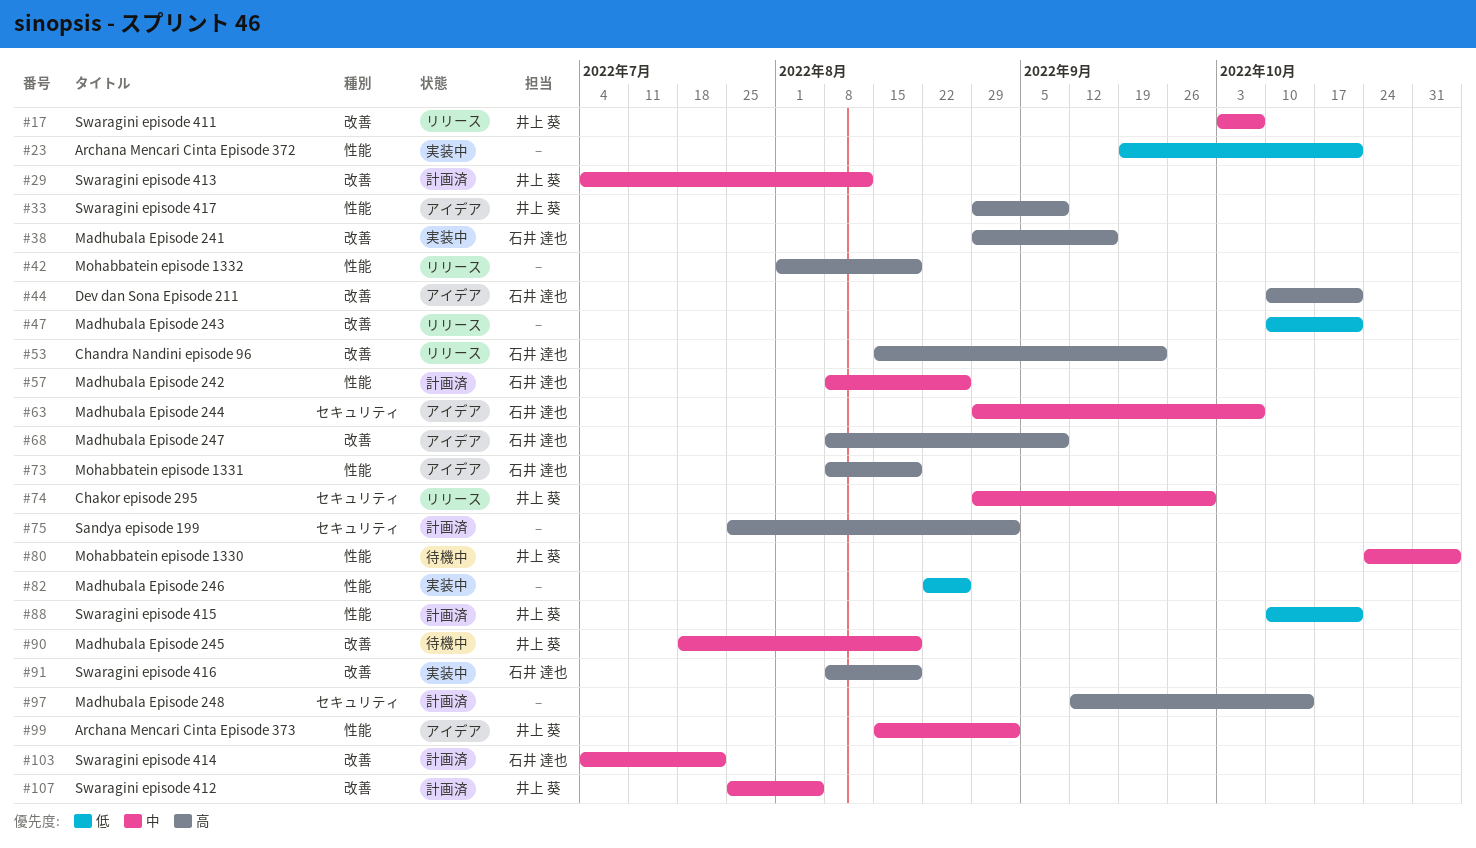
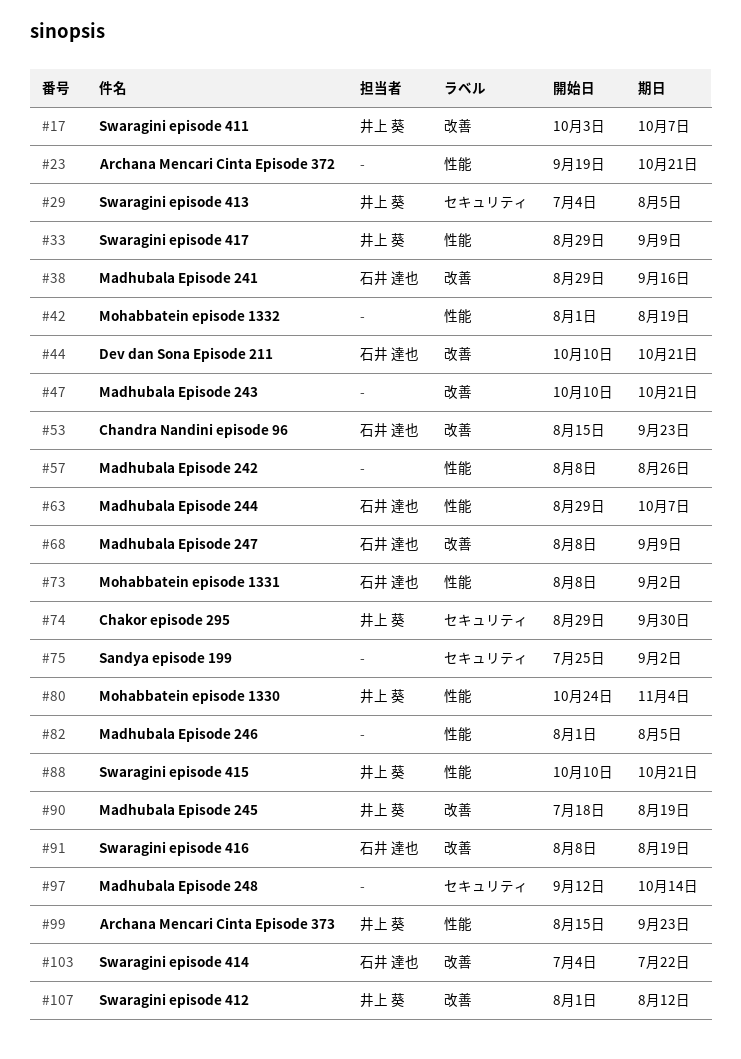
#29, label: 改善 -> セキュリティ
#29, due: Aug 12 -> Aug 5
#57, owner: 石井 達也 -> none
#63, label: セキュリティ -> 性能
#73, due: Aug 19 -> Sep 2
#82, start: Aug 22 -> Aug 1
#82, due: Aug 26 -> Aug 5
#99, due: Sep 2 -> Sep 23
#107, start: Jul 25 -> Aug 1
#107, due: Aug 5 -> Aug 12

